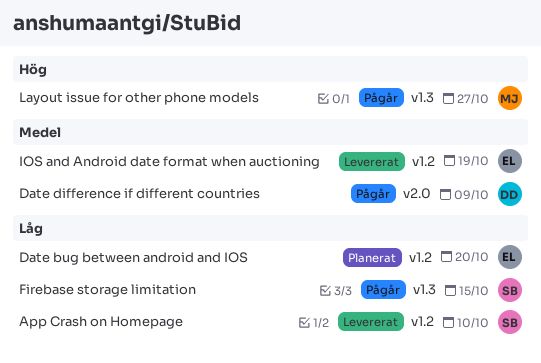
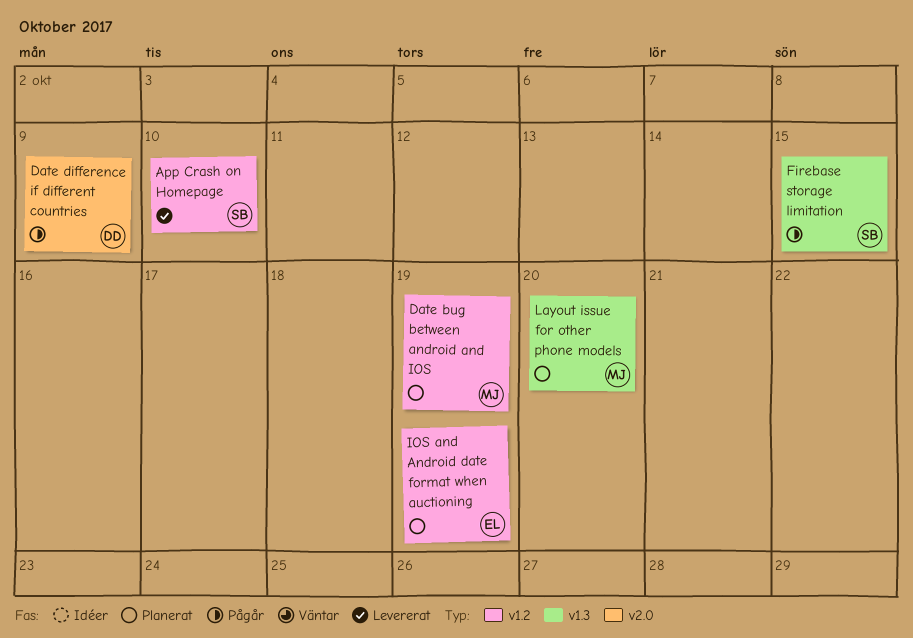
Date bug between android and IOS, owner: EL -> MJ
Date bug between android and IOS, due: Oct 20 -> Oct 19
IOS and Android date format when auctioning, status: Levererat -> Planerat
Layout issue for other phone models, status: Pågår -> Planerat
Layout issue for other phone models, due: Oct 27 -> Oct 20

